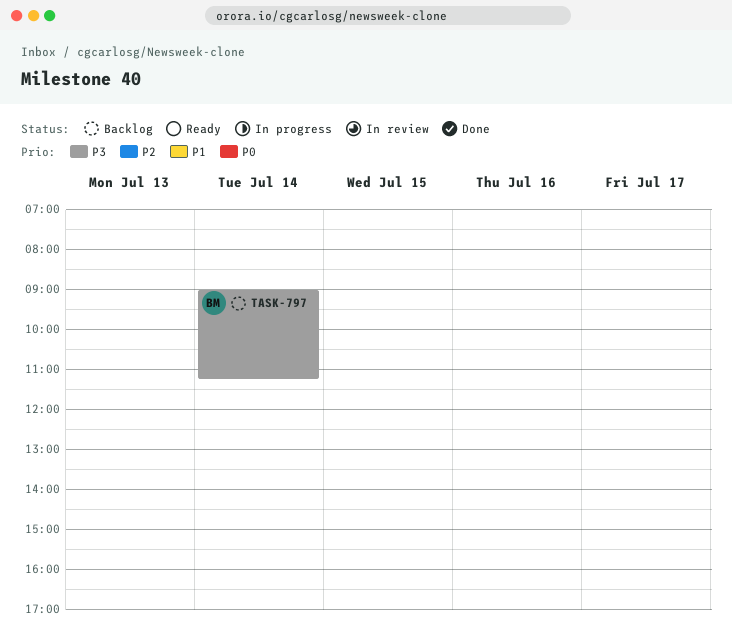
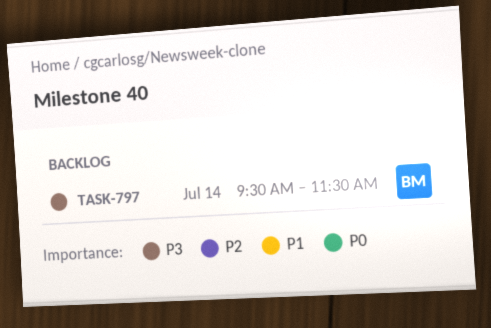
TASK-797, begins: 09:00 -> 09:30
TASK-797, ends: 11:15 -> 11:30

